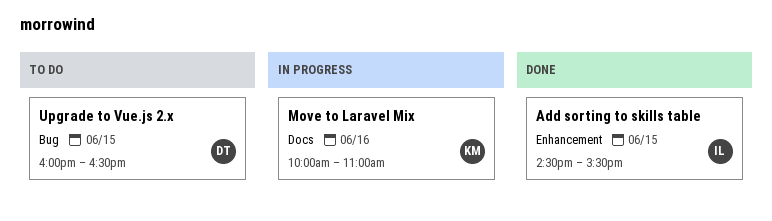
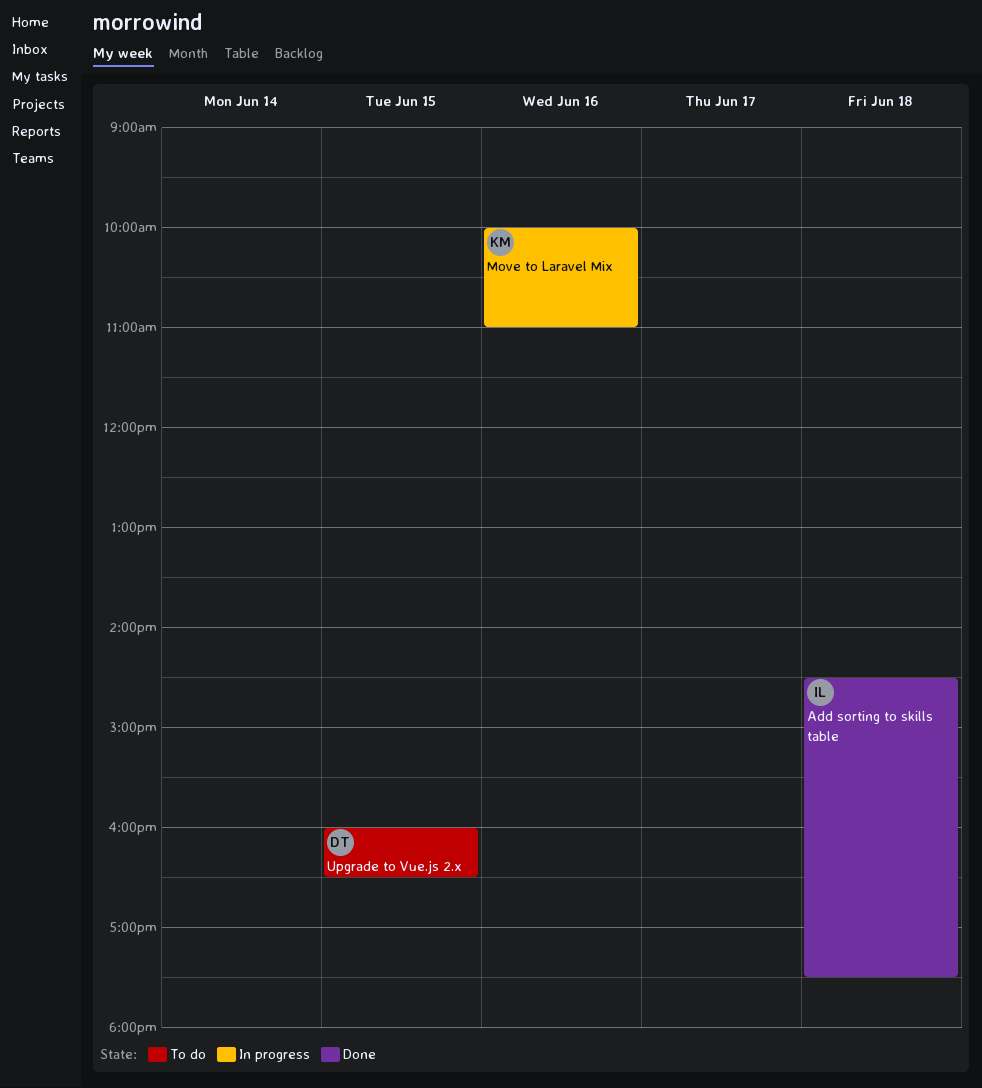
Add sorting to skills table, day: Jun 15 -> Jun 18
Add sorting to skills table, ends: 15:30 -> 17:30

